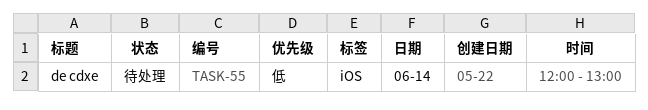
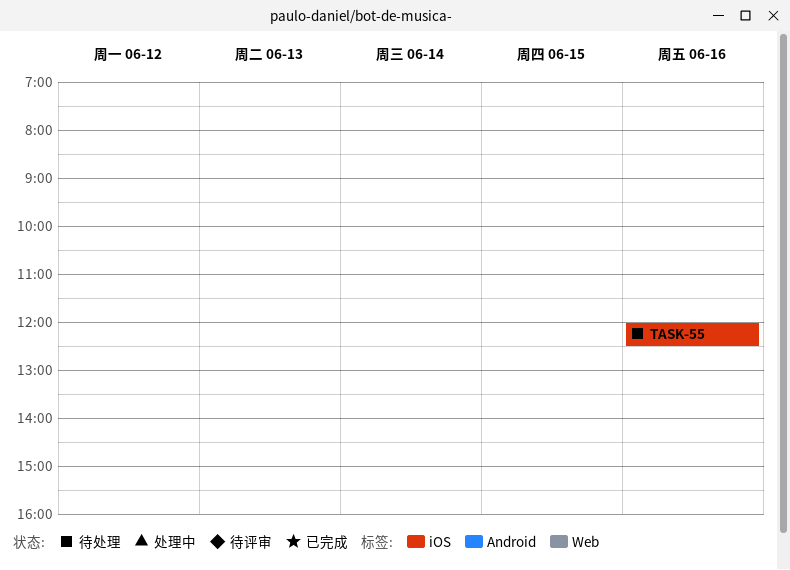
TASK-55, day: Jun 14 -> Jun 16
TASK-55, ends: 13:00 -> 12:30

